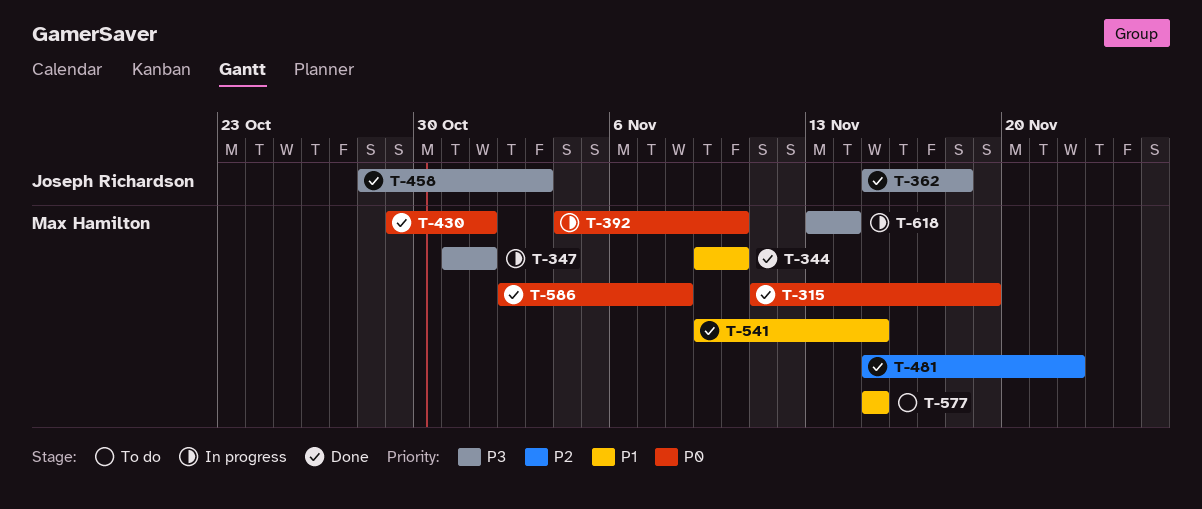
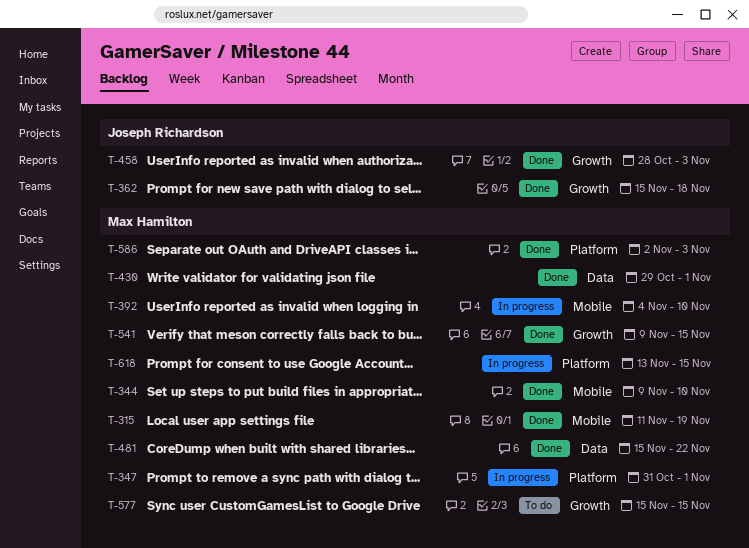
T-586, due: Nov 8 -> Nov 3
T-618, due: Nov 14 -> Nov 15

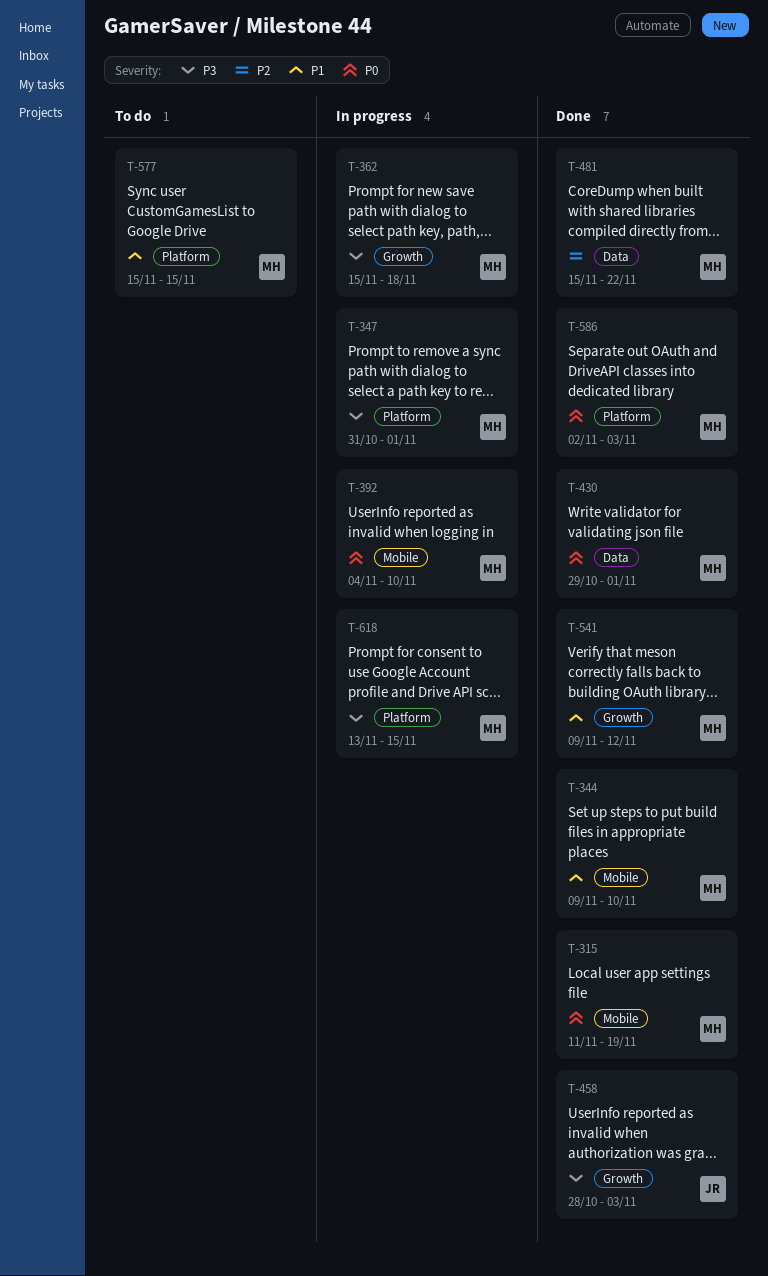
T-362, status: Done -> In progress
T-362, owner: Joseph Richardson -> Max Hamilton
T-541, due: Nov 15 -> Nov 12
T-577, label: Growth -> Platform

